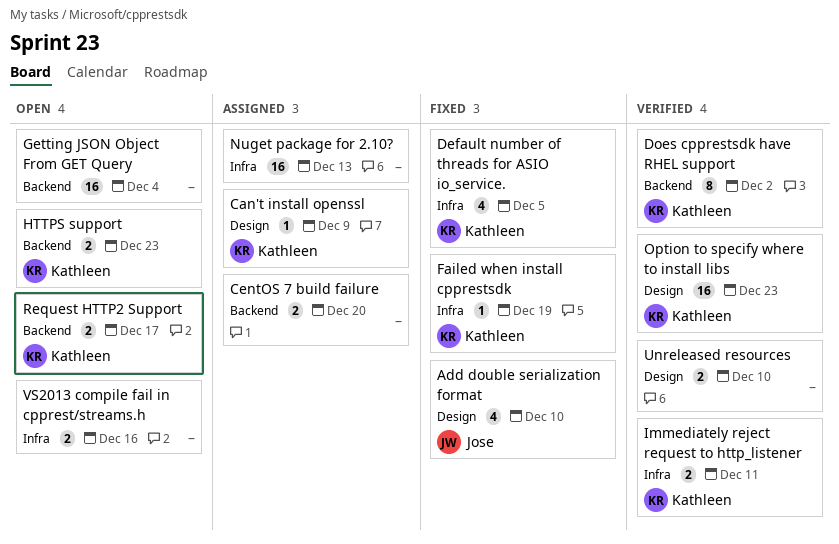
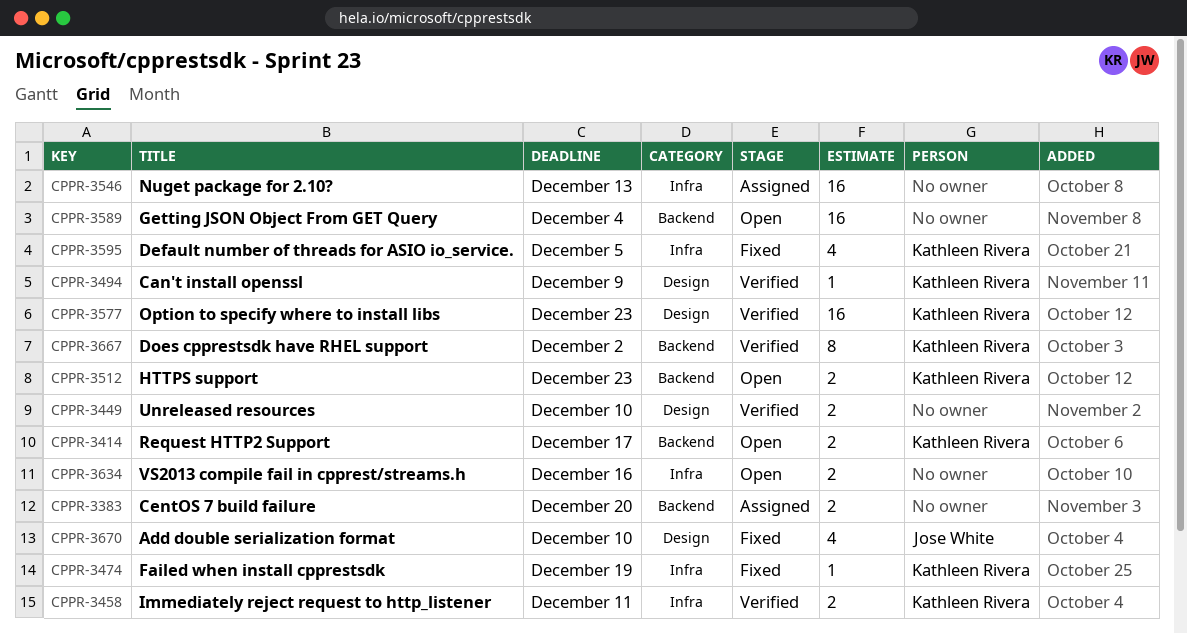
Can't install openssl, status: Assigned -> Verified

